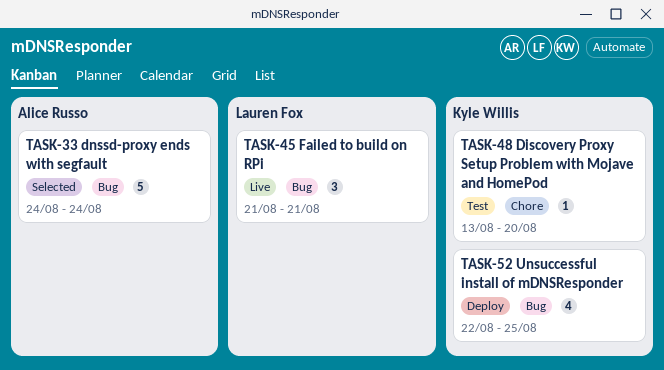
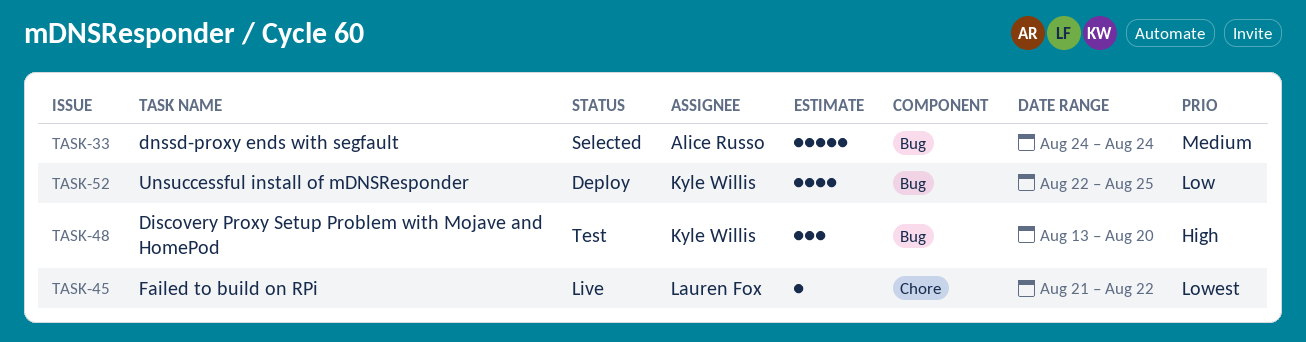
TASK-45, label: Bug -> Chore
TASK-45, estimate: 3 -> 1
TASK-45, due: Aug 21 -> Aug 22
TASK-48, label: Chore -> Bug
TASK-48, estimate: 1 -> 3

